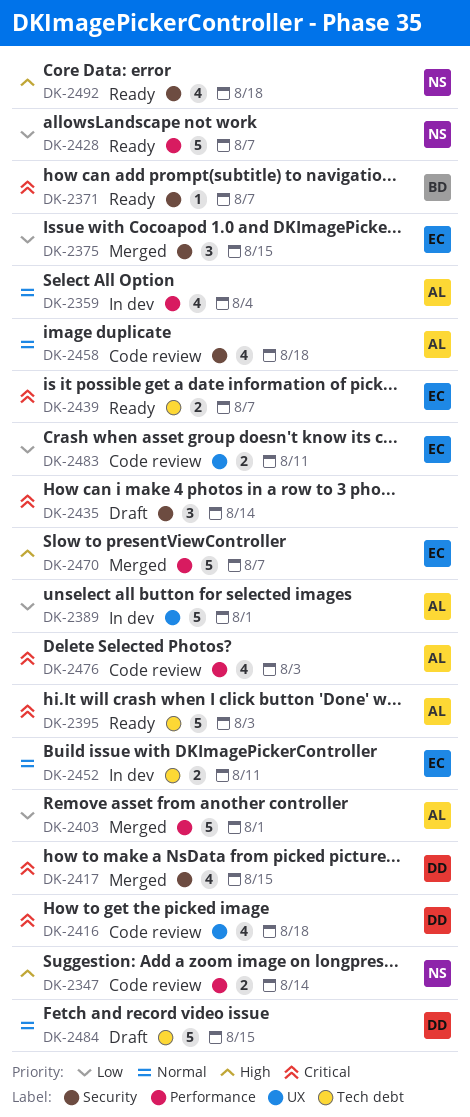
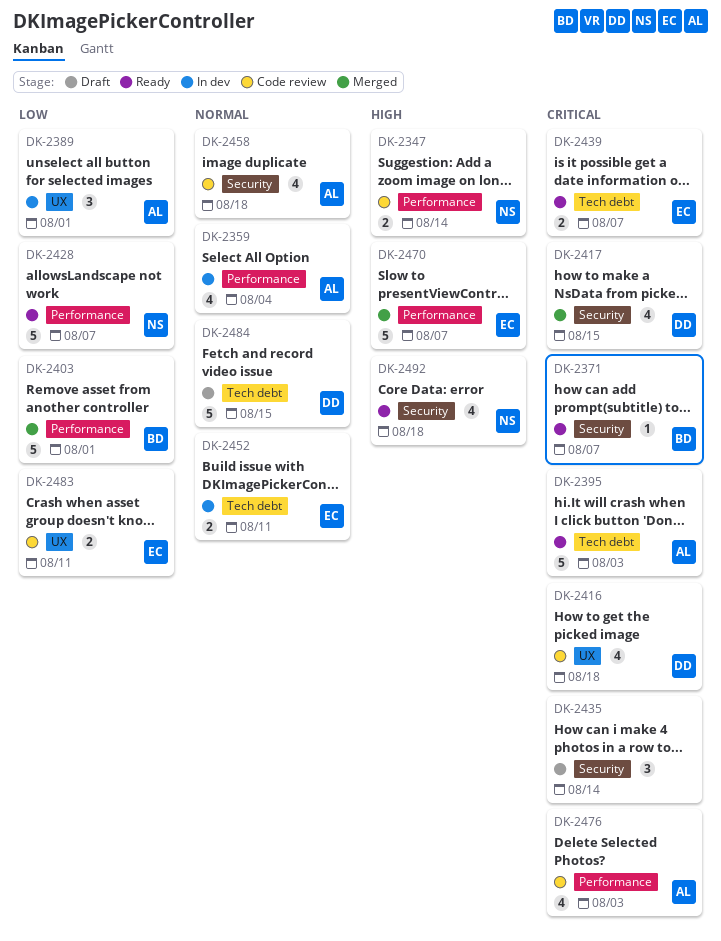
DK-2375: present -> none
DK-2389, estimate: 5 -> 3
DK-2403, owner: AL -> BD

